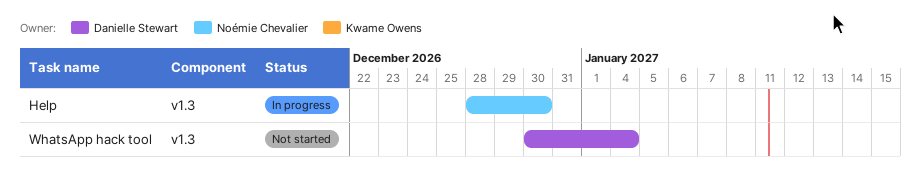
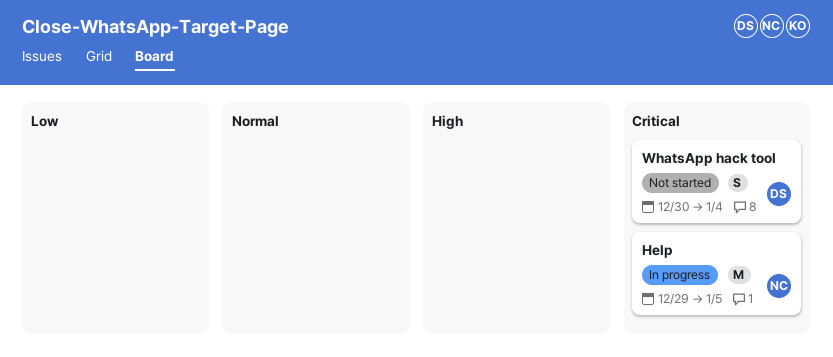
Help, start: Dec 28 -> Dec 29
Help, due: Dec 30 -> Jan 5

